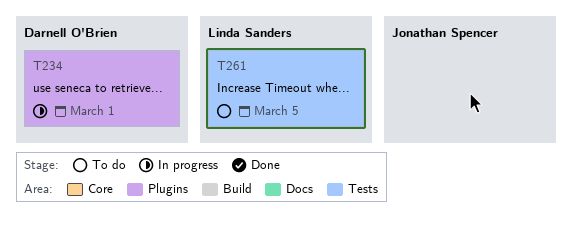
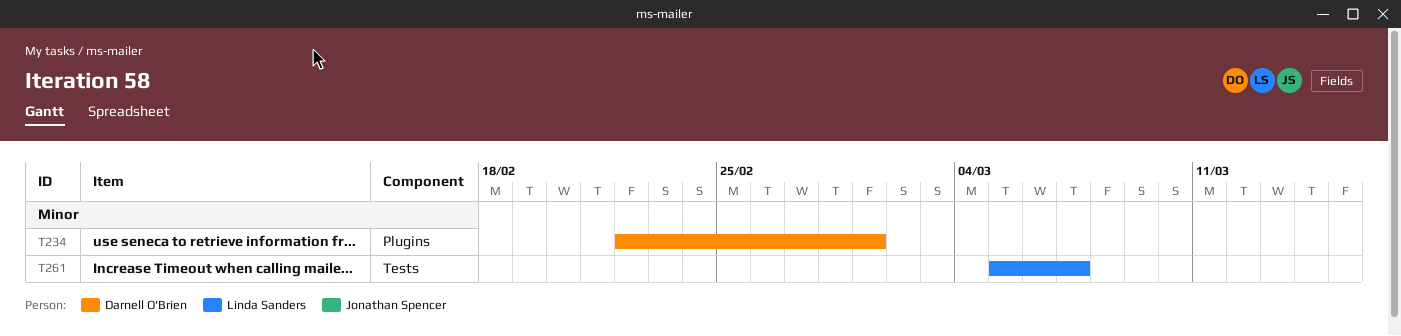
T261, due: Mar 5 -> Mar 7

